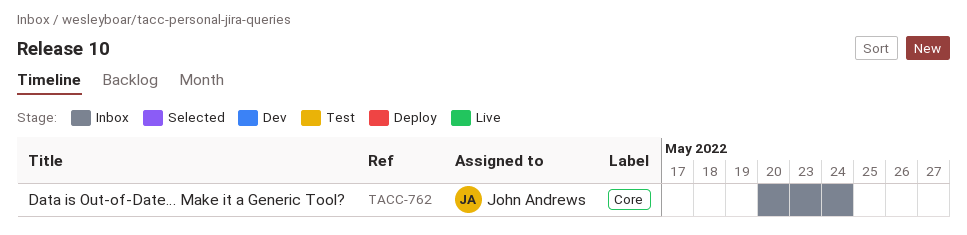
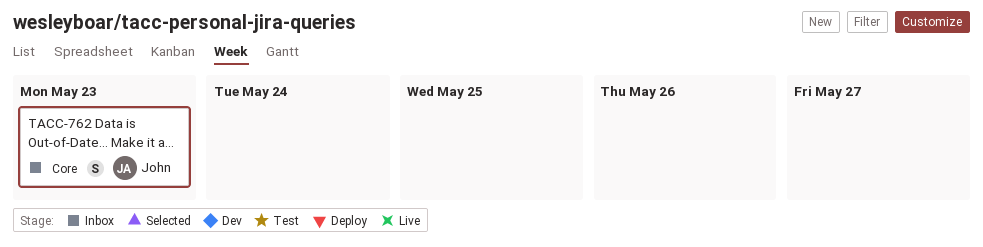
TACC-762, due: May 24 -> May 23

